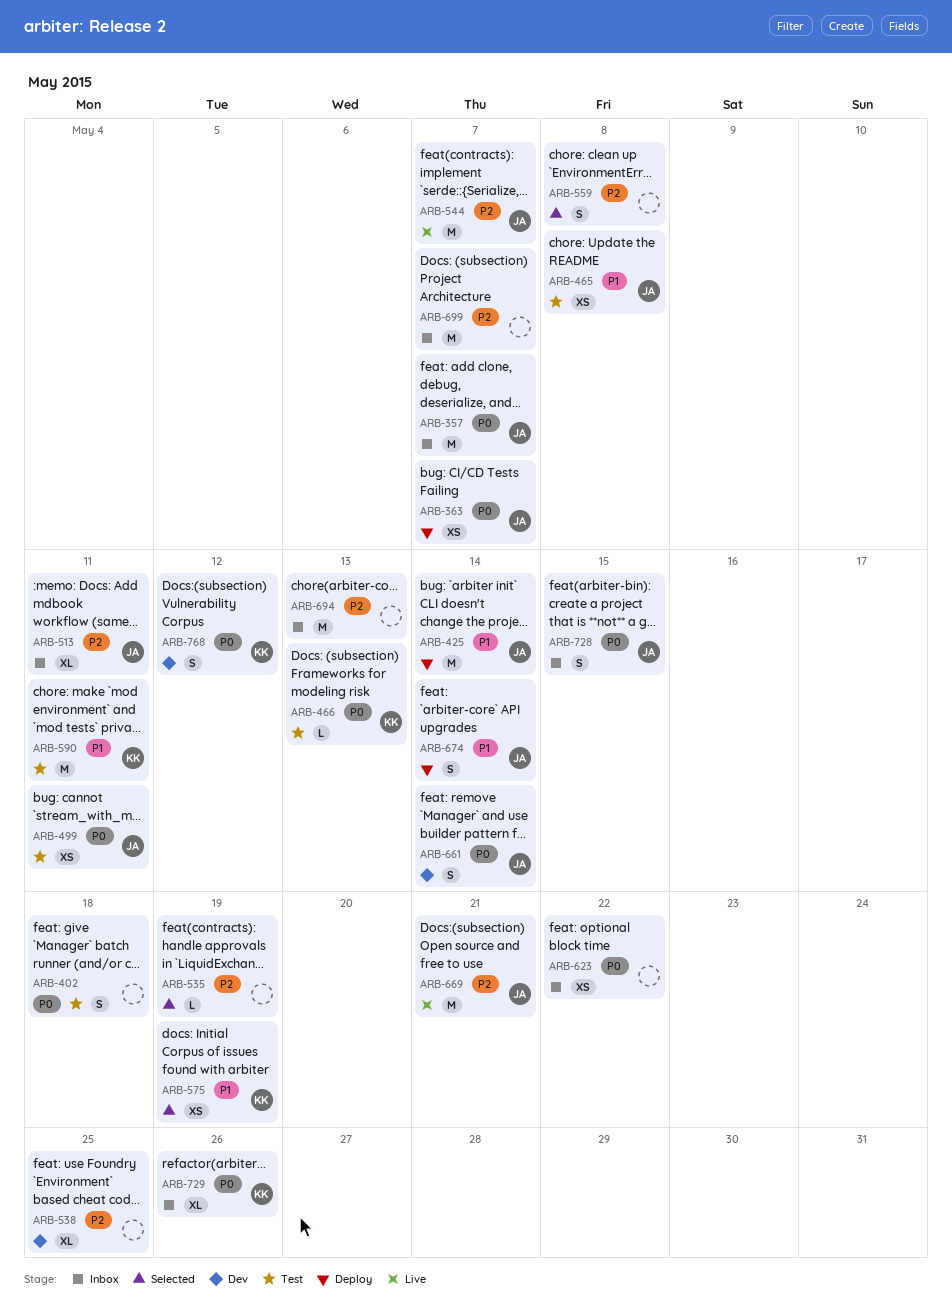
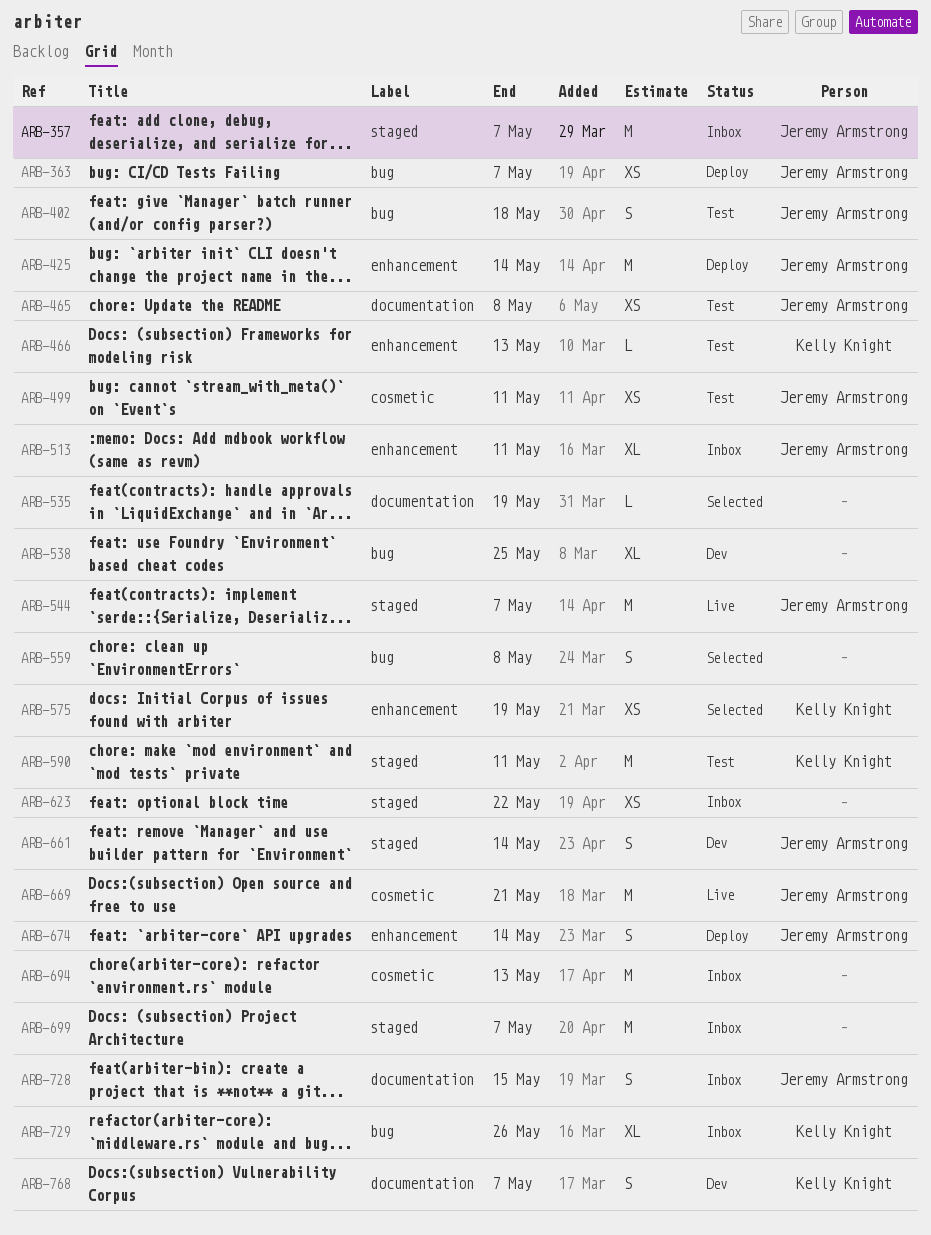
ARB-402, owner: none -> Jeremy Armstrong
ARB-768, due: May 12 -> May 7

